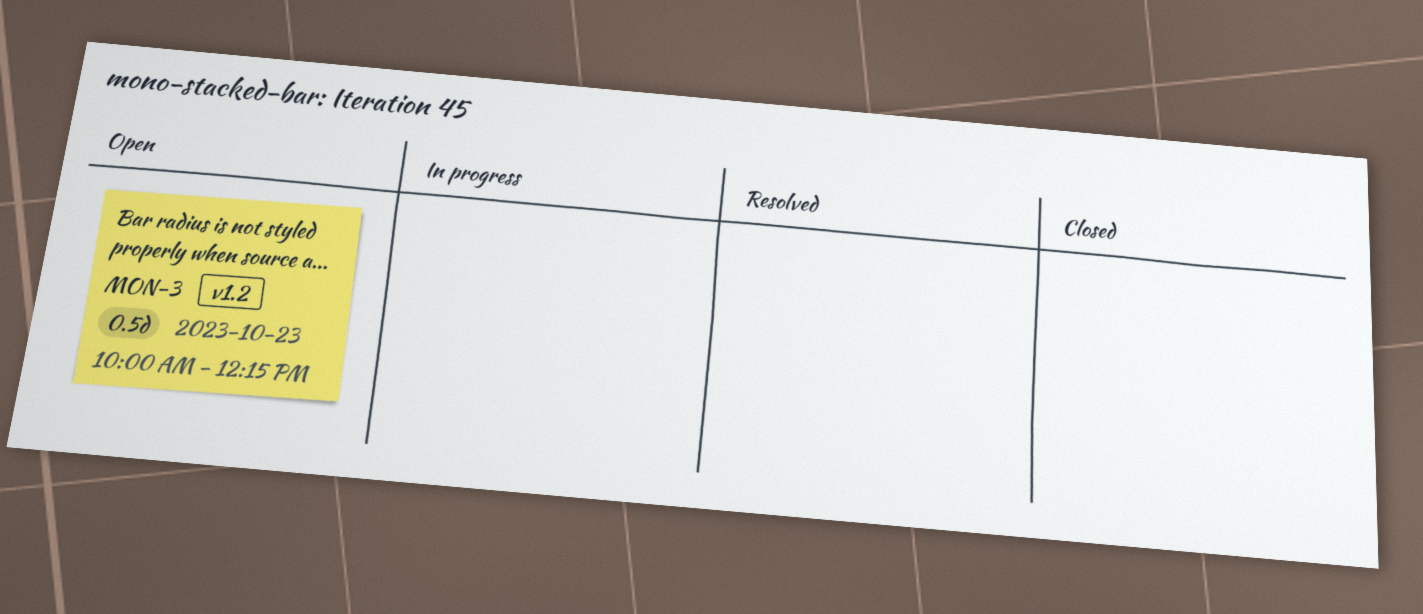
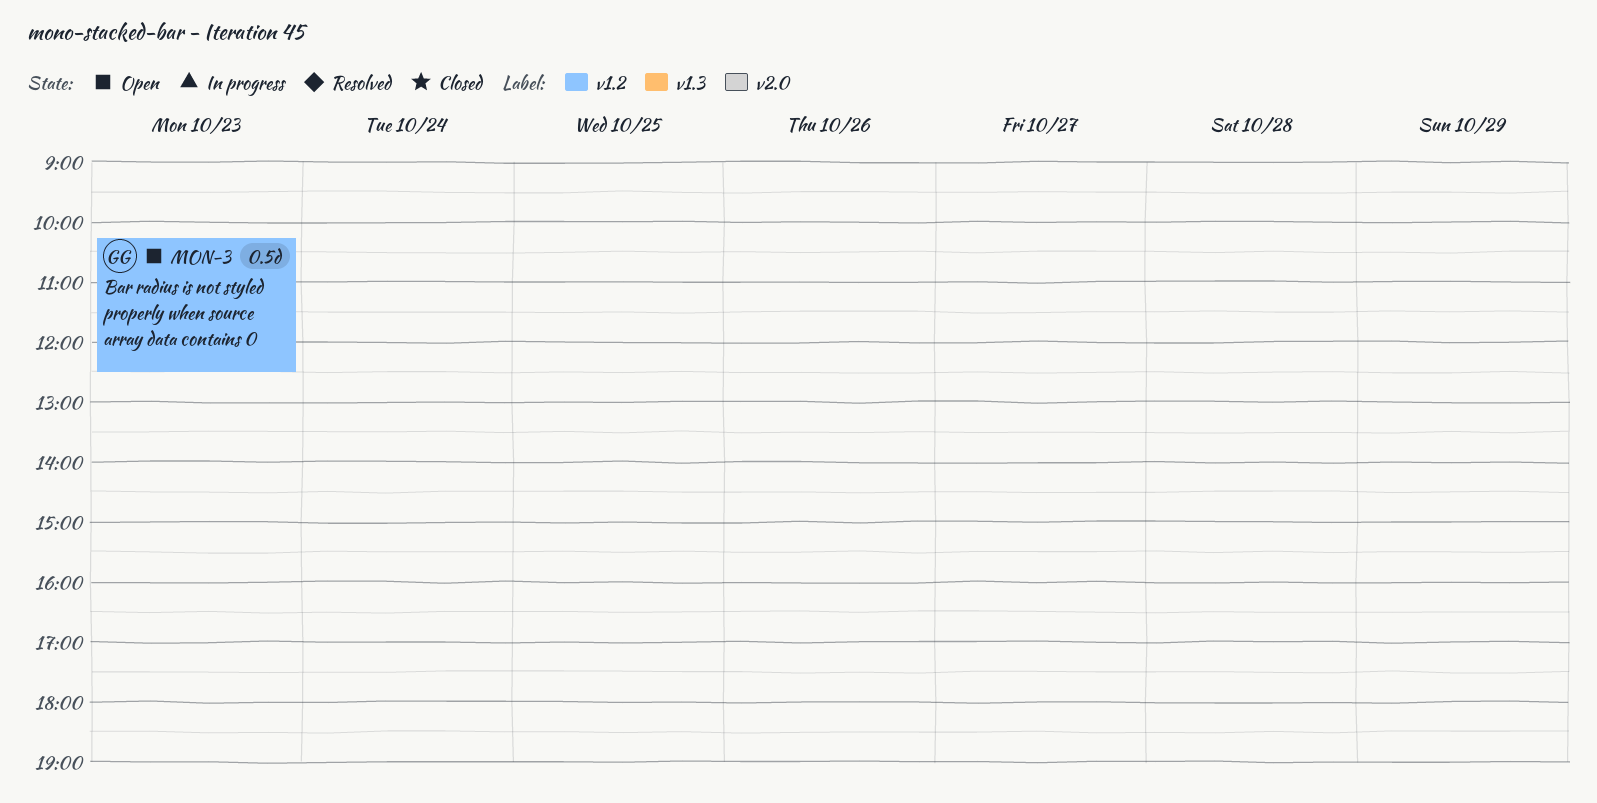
MON-3, begins: 10:00 -> 10:15
MON-3, ends: 12:15 -> 12:30

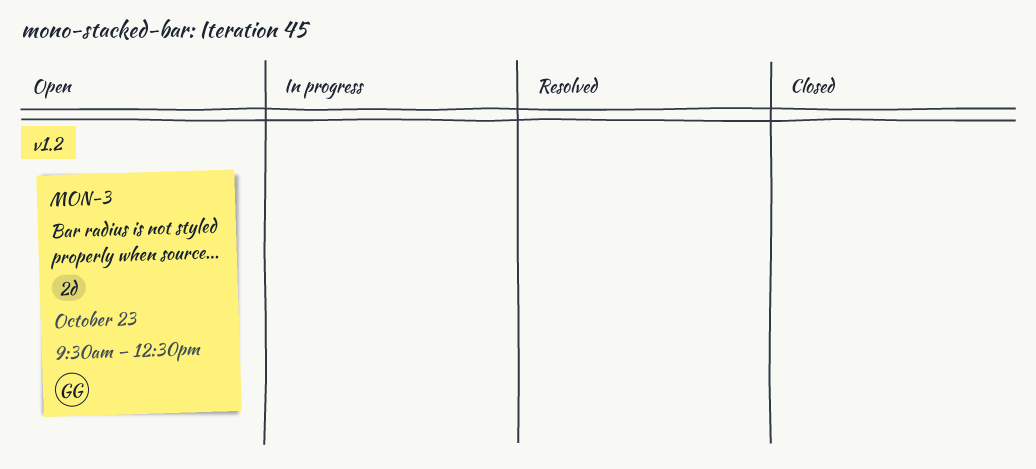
MON-3, estimate: 0.5d -> 2d
MON-3, begins: 10:15 -> 09:30

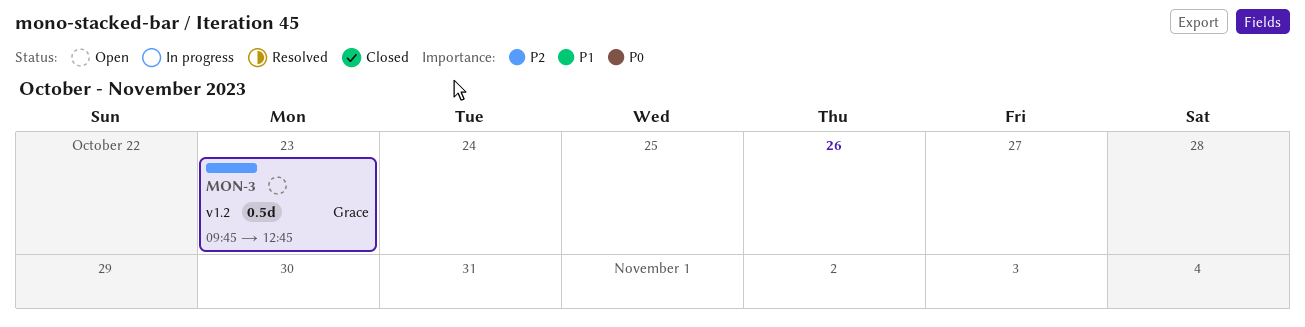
MON-3, estimate: 2d -> 0.5d
MON-3, begins: 09:30 -> 09:45
MON-3, ends: 12:30 -> 12:45

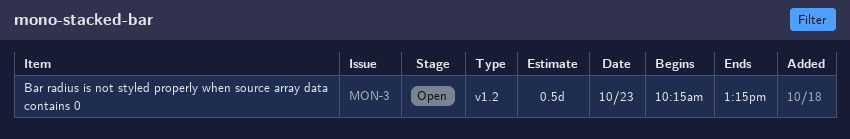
MON-3, begins: 09:45 -> 10:15
MON-3, ends: 12:45 -> 13:15

